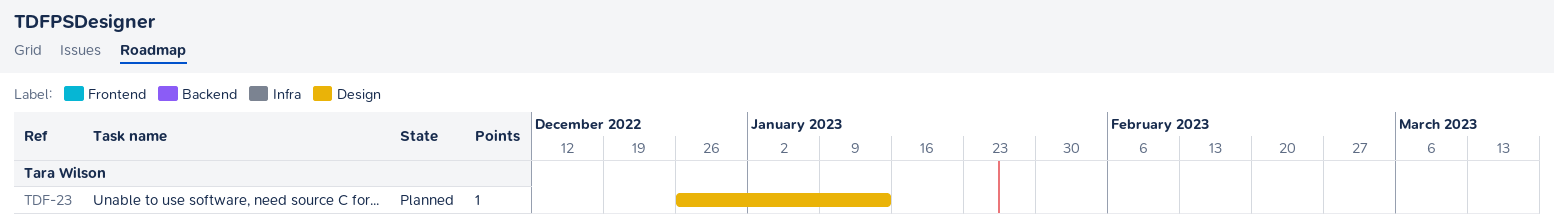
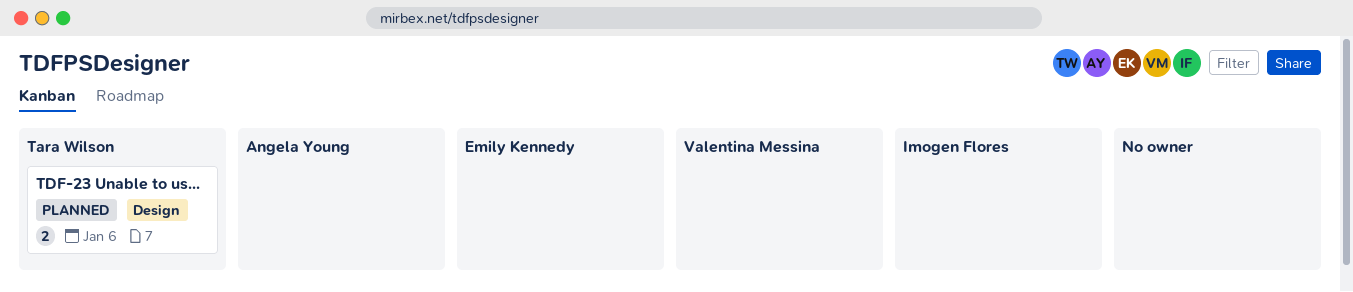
TDF-23, estimate: 1 -> 2
TDF-23, due: Jan 13 -> Jan 6

